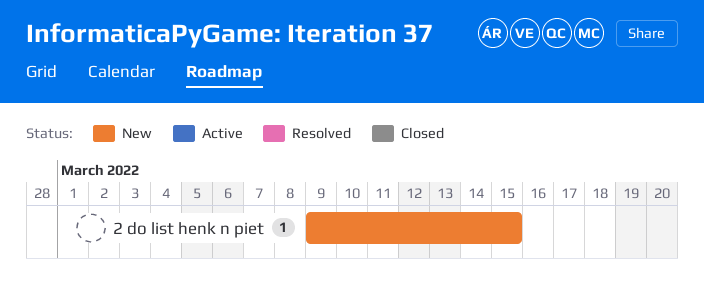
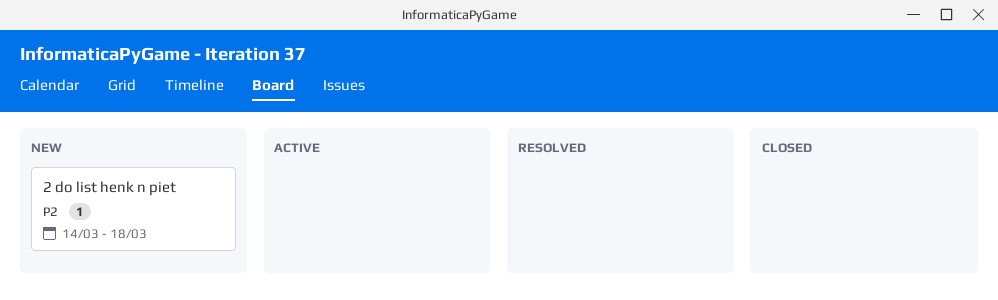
2 do list henk n piet, start: Mar 9 -> Mar 14
2 do list henk n piet, due: Mar 15 -> Mar 18

